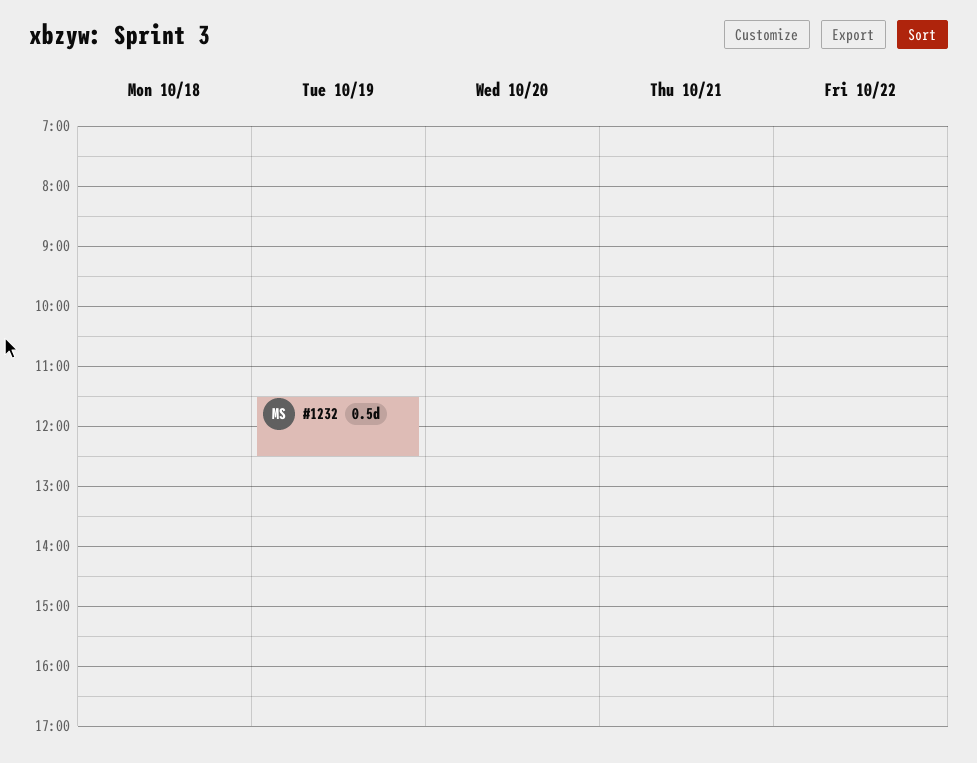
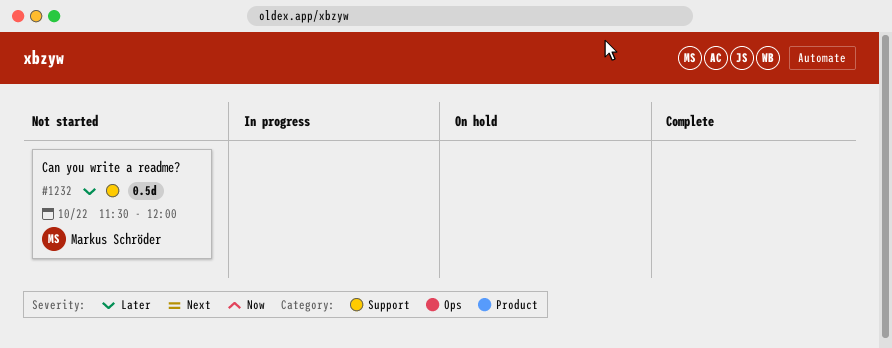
#1232, day: Oct 19 -> Oct 22
#1232, ends: 12:30 -> 12:00

